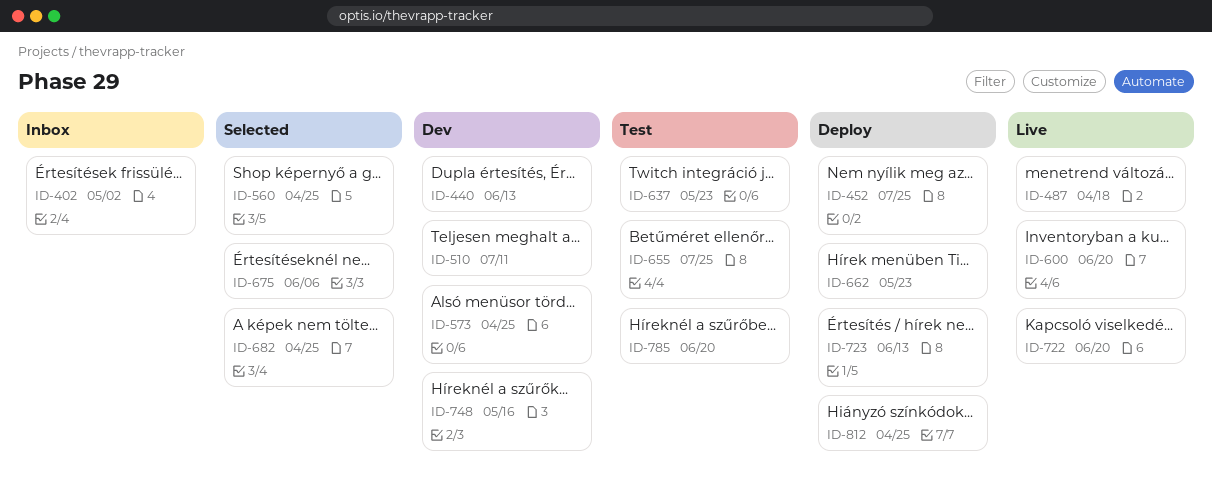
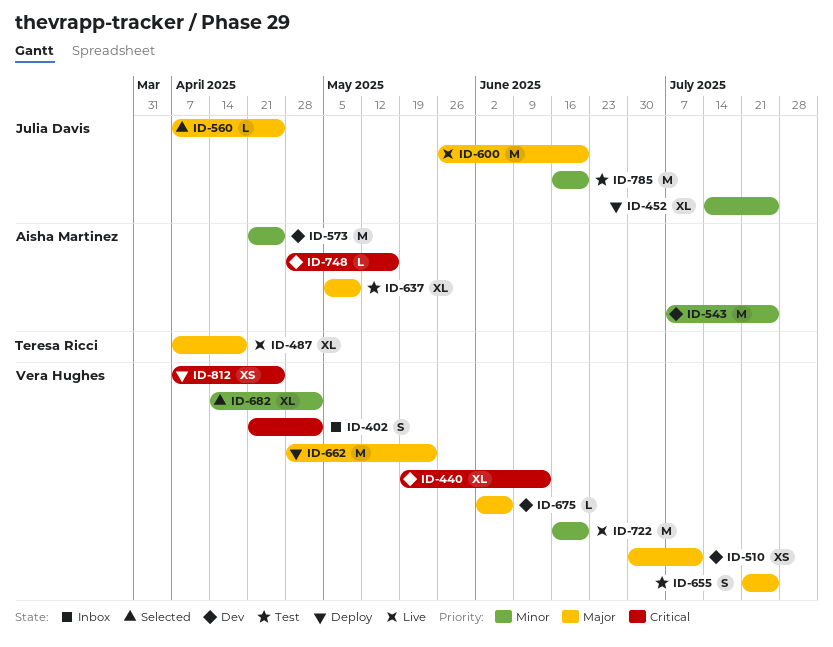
ID-543: none -> present
ID-637, due: May 23 -> May 9
ID-675, status: Selected -> Dev
ID-682, due: Apr 25 -> May 2
ID-723: present -> none

